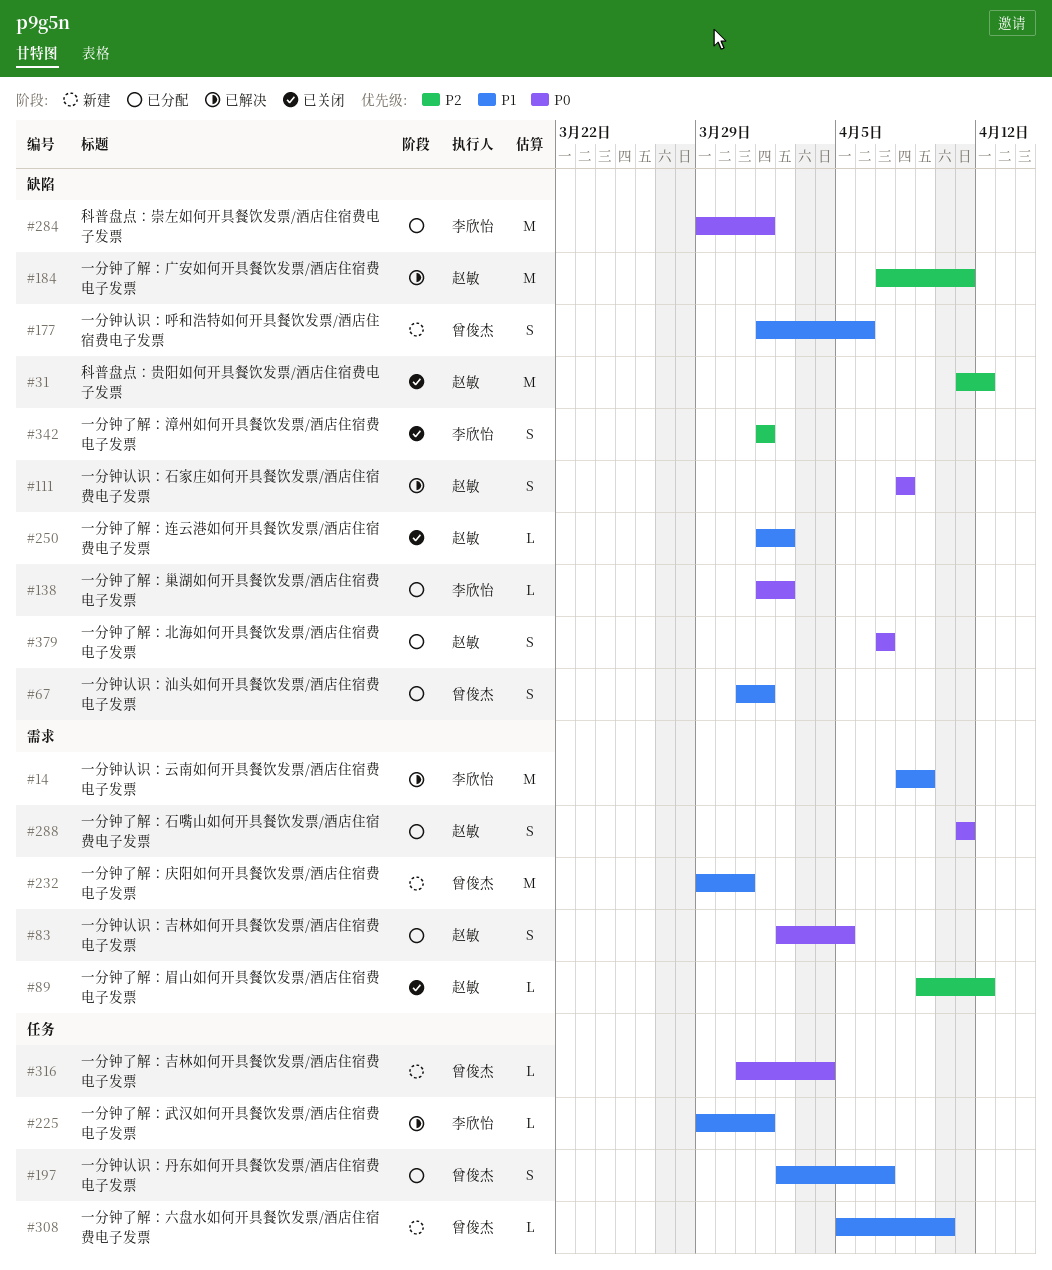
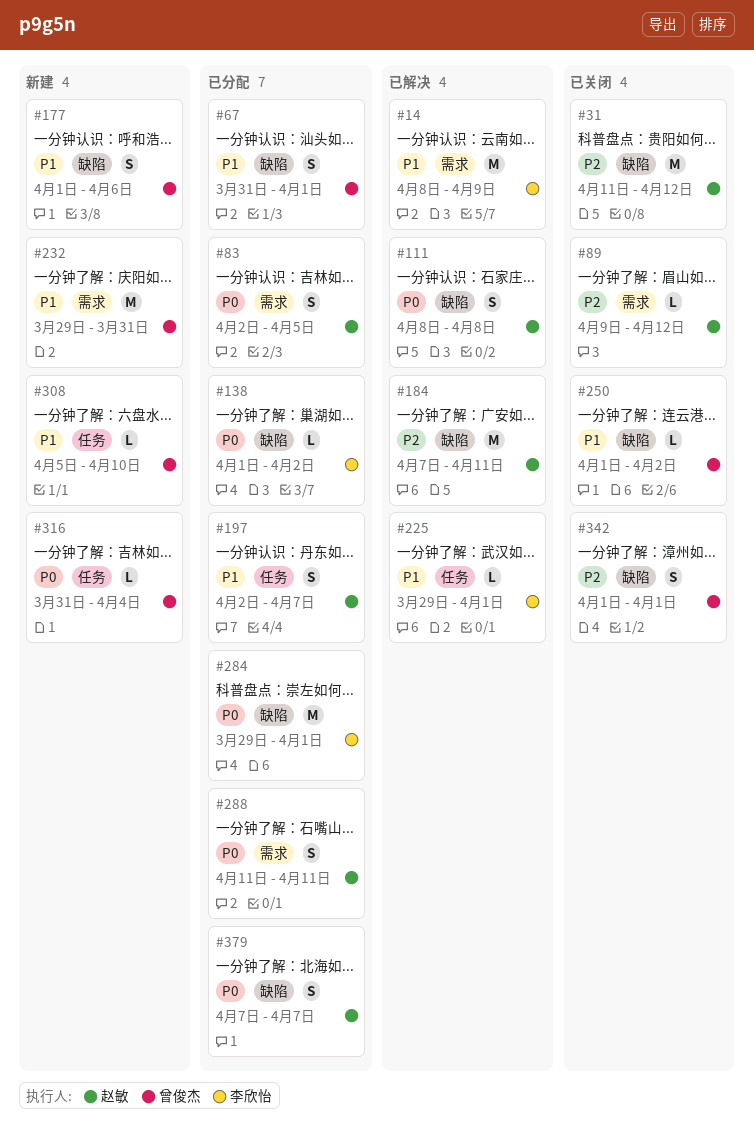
#197, owner: 曾俊杰 -> 赵敏
#250, owner: 赵敏 -> 曾俊杰
#342, owner: 李欣怡 -> 曾俊杰

